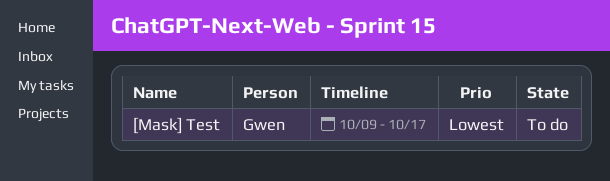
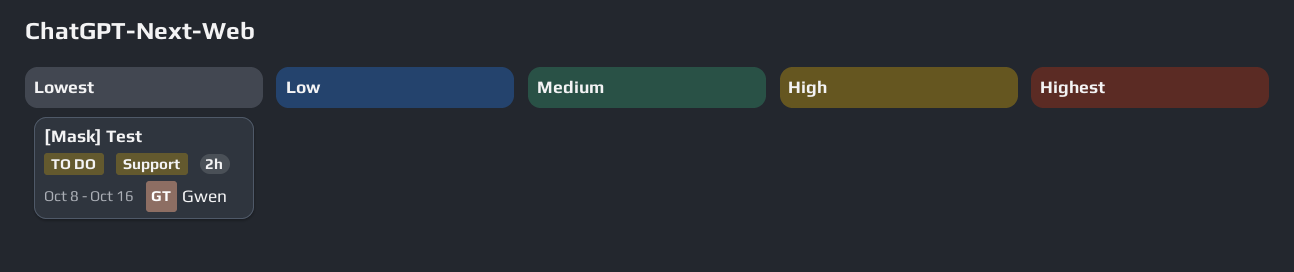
[Mask] Test, start: Oct 9 -> Oct 8
[Mask] Test, due: Oct 17 -> Oct 16

